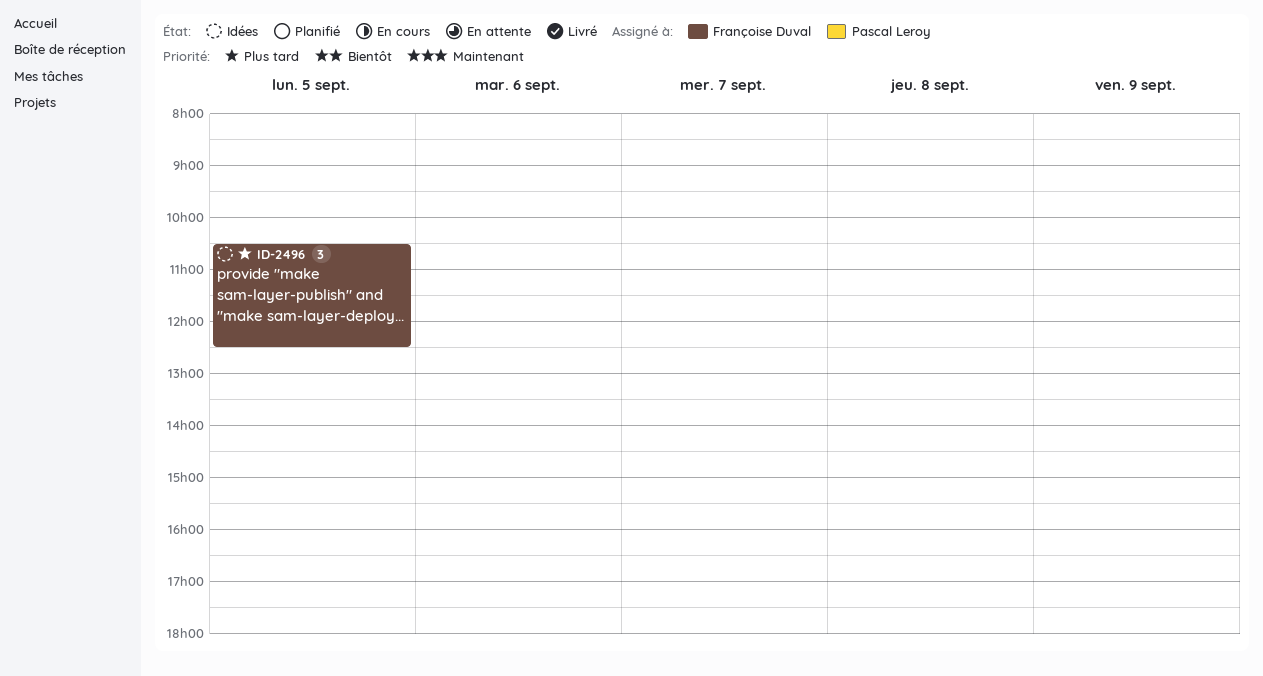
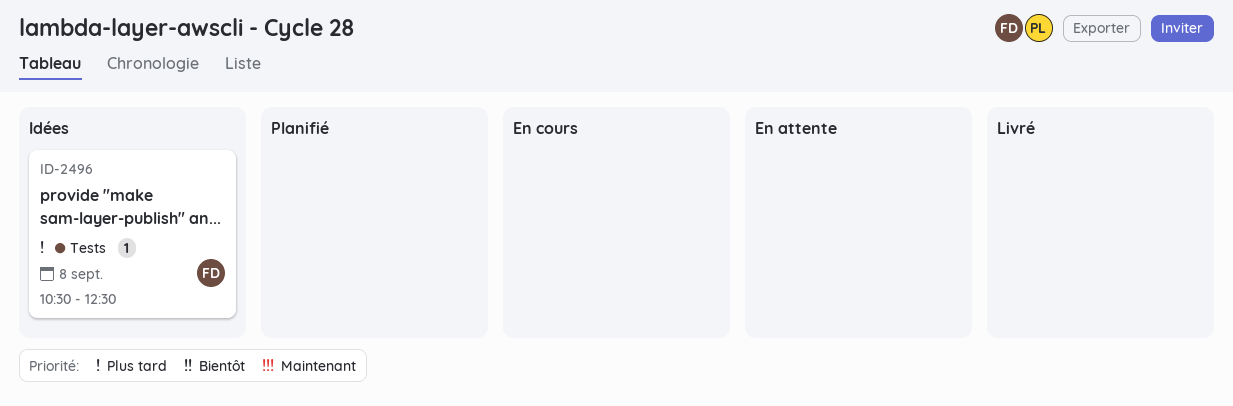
ID-2496, estimate: 3 -> 1
ID-2496, day: Sep 5 -> Sep 8

